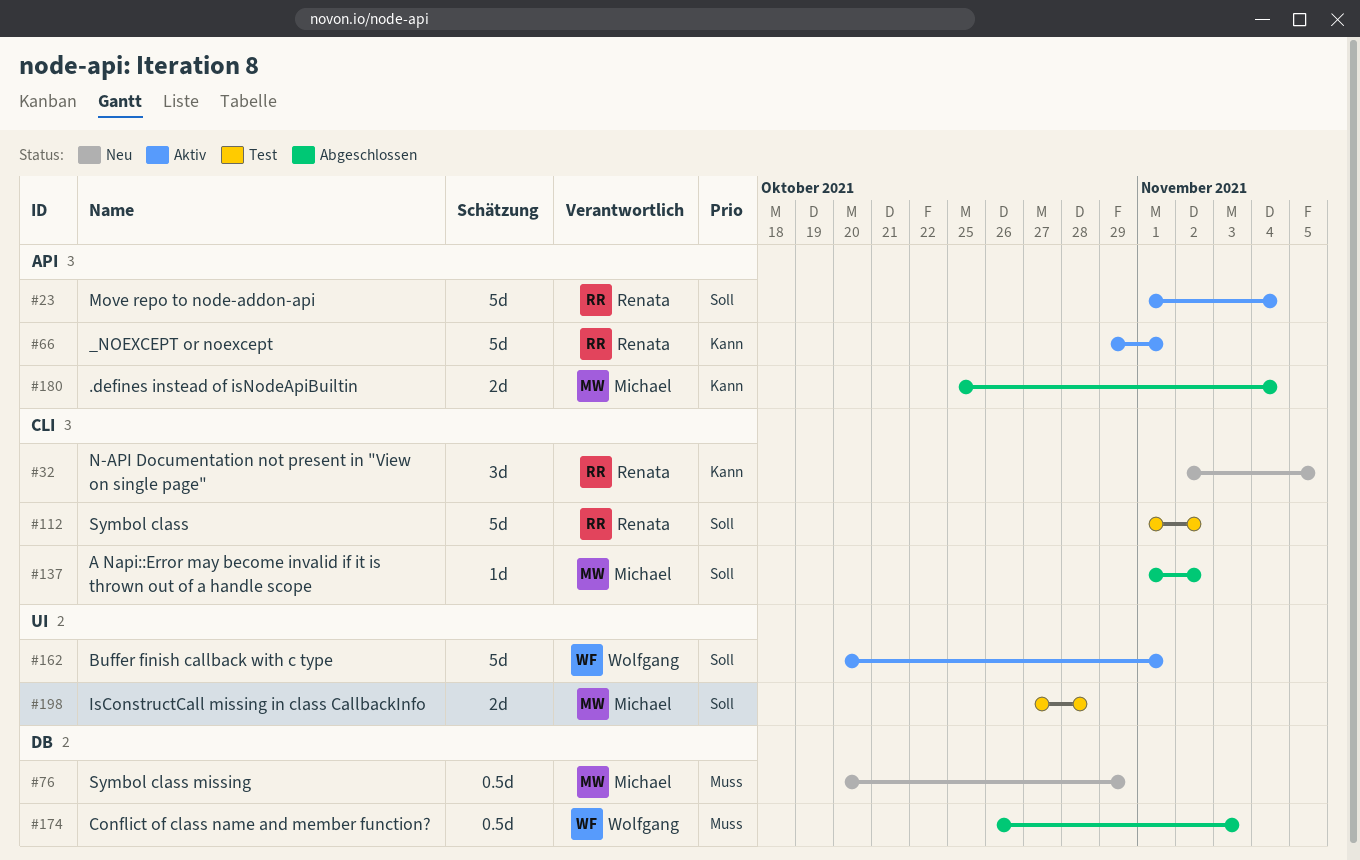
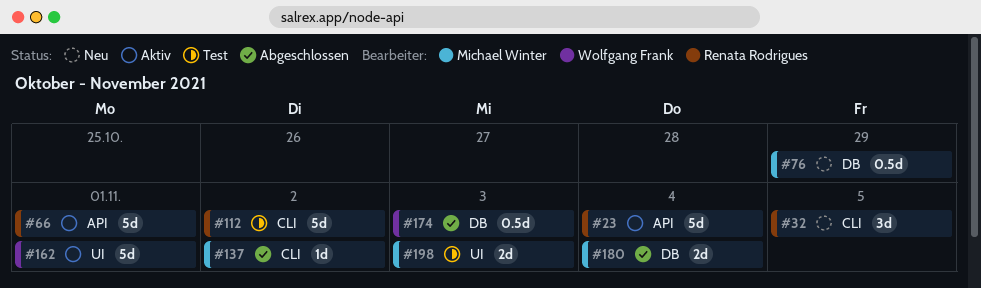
#180, label: API -> DB
#198, due: Oct 28 -> Nov 3

